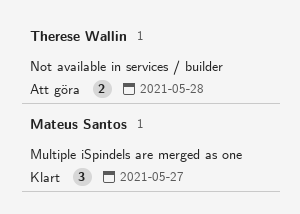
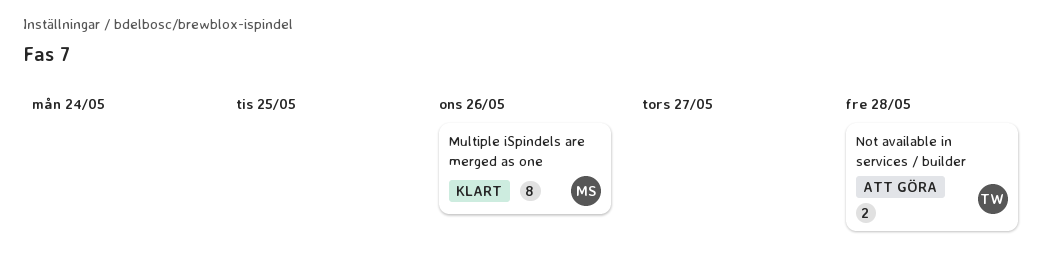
Multiple iSpindels are merged as one, estimate: 3 -> 8
Multiple iSpindels are merged as one, due: May 27 -> May 26

